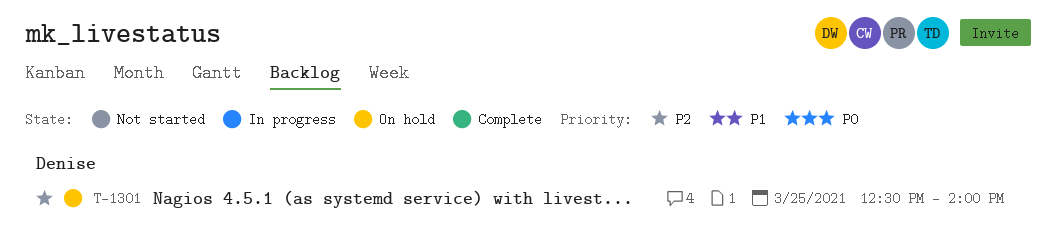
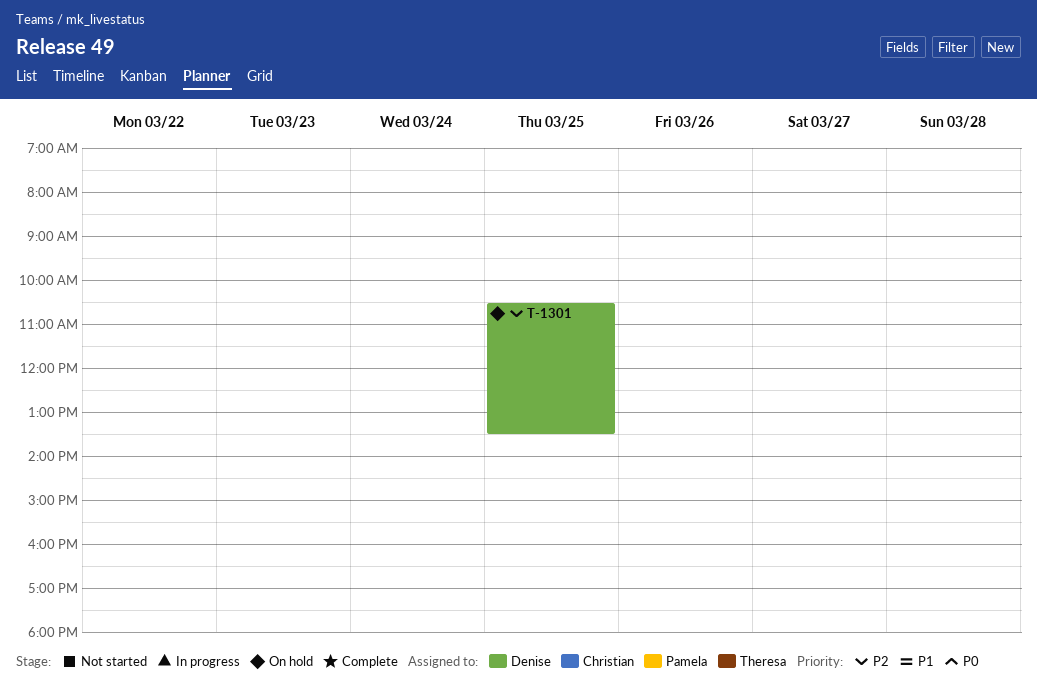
T-1301, begins: 12:30 -> 10:30
T-1301, ends: 14:00 -> 13:30

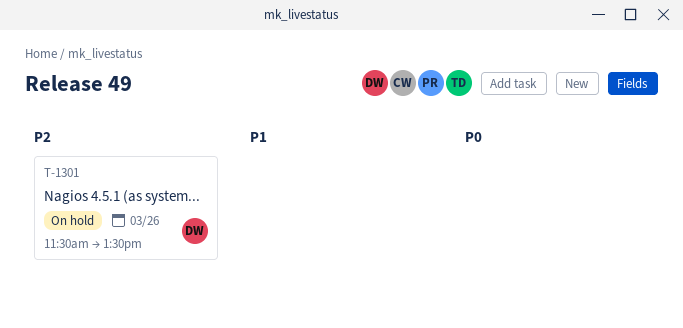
T-1301, day: Mar 25 -> Mar 26
T-1301, begins: 10:30 -> 11:30

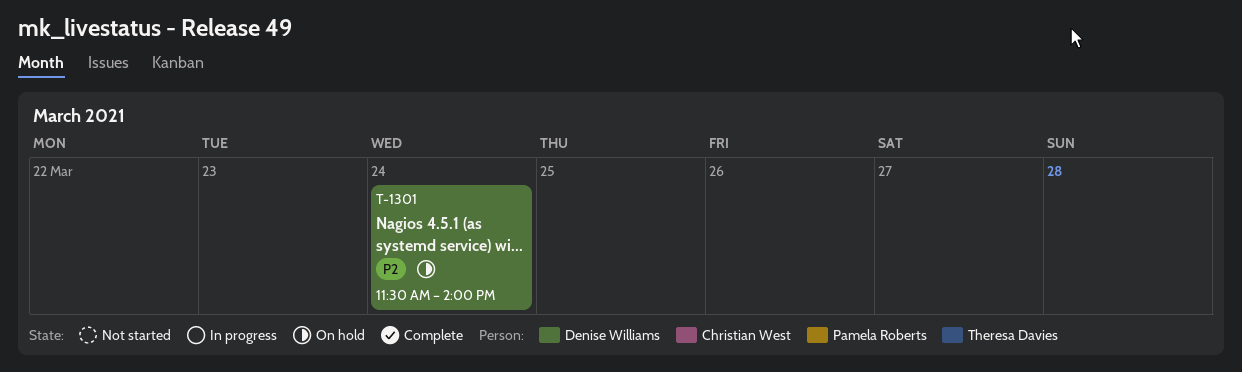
T-1301, day: Mar 26 -> Mar 24
T-1301, ends: 13:30 -> 14:00

